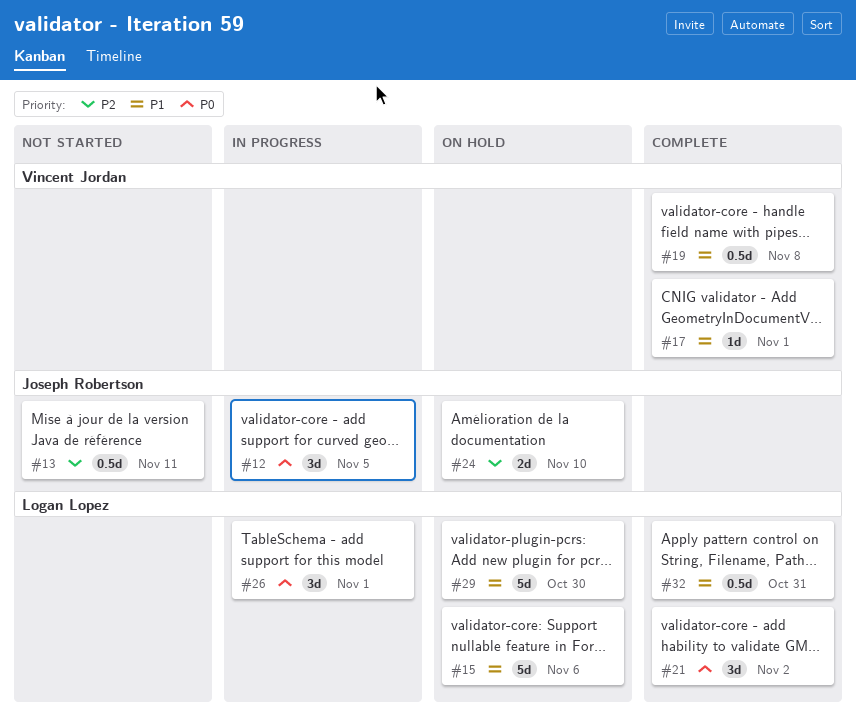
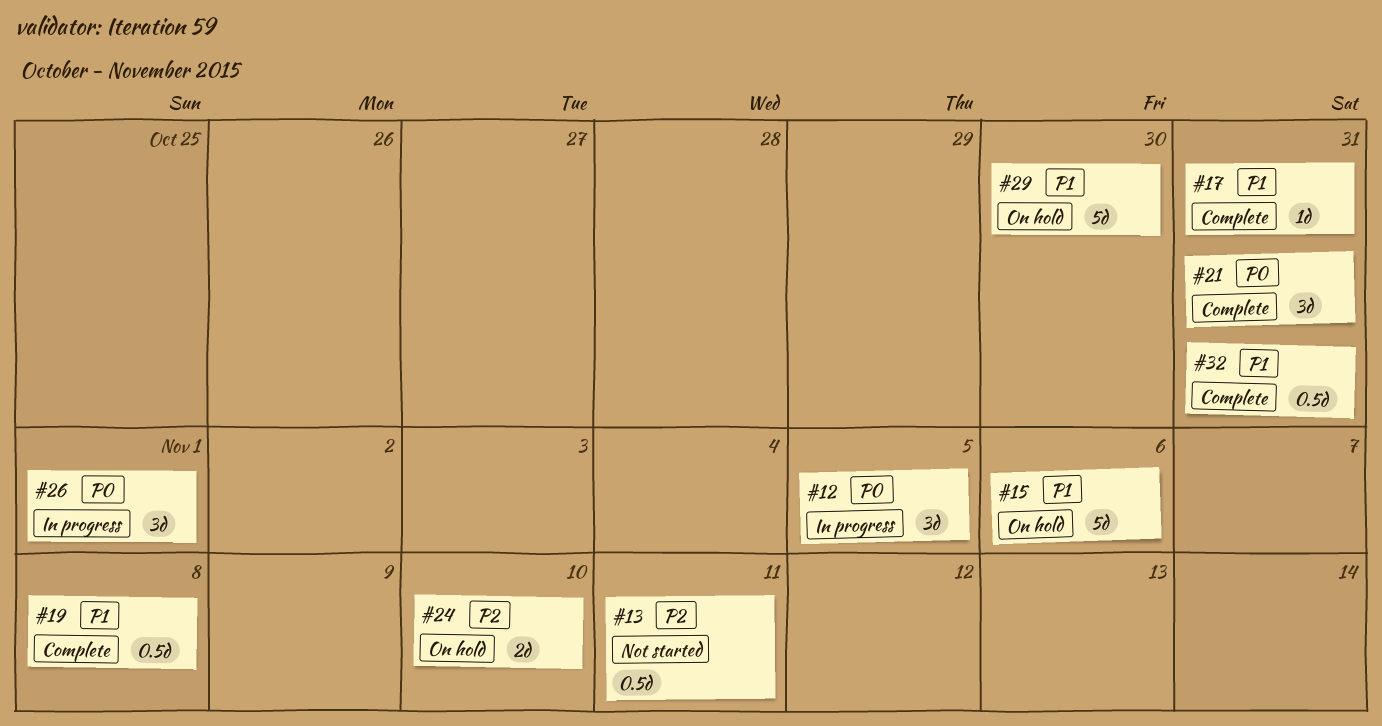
#17, due: Nov 1 -> Oct 31
#21, due: Nov 2 -> Oct 31

